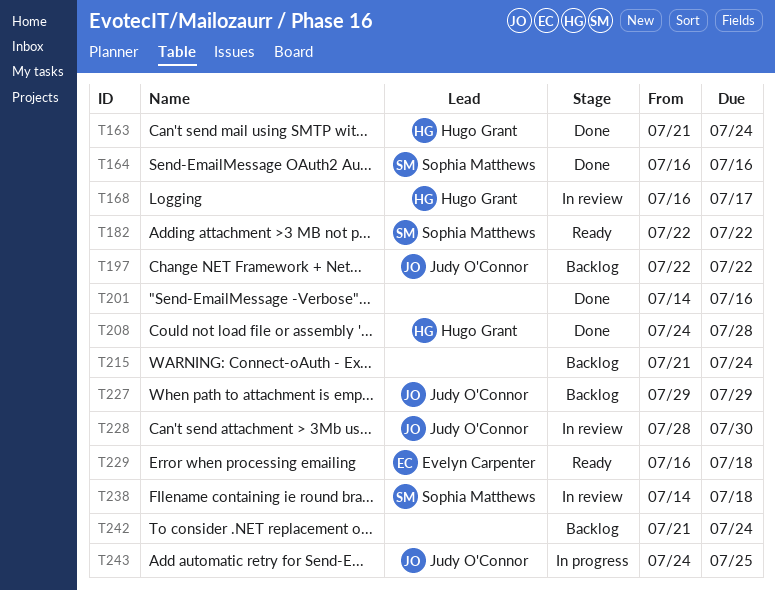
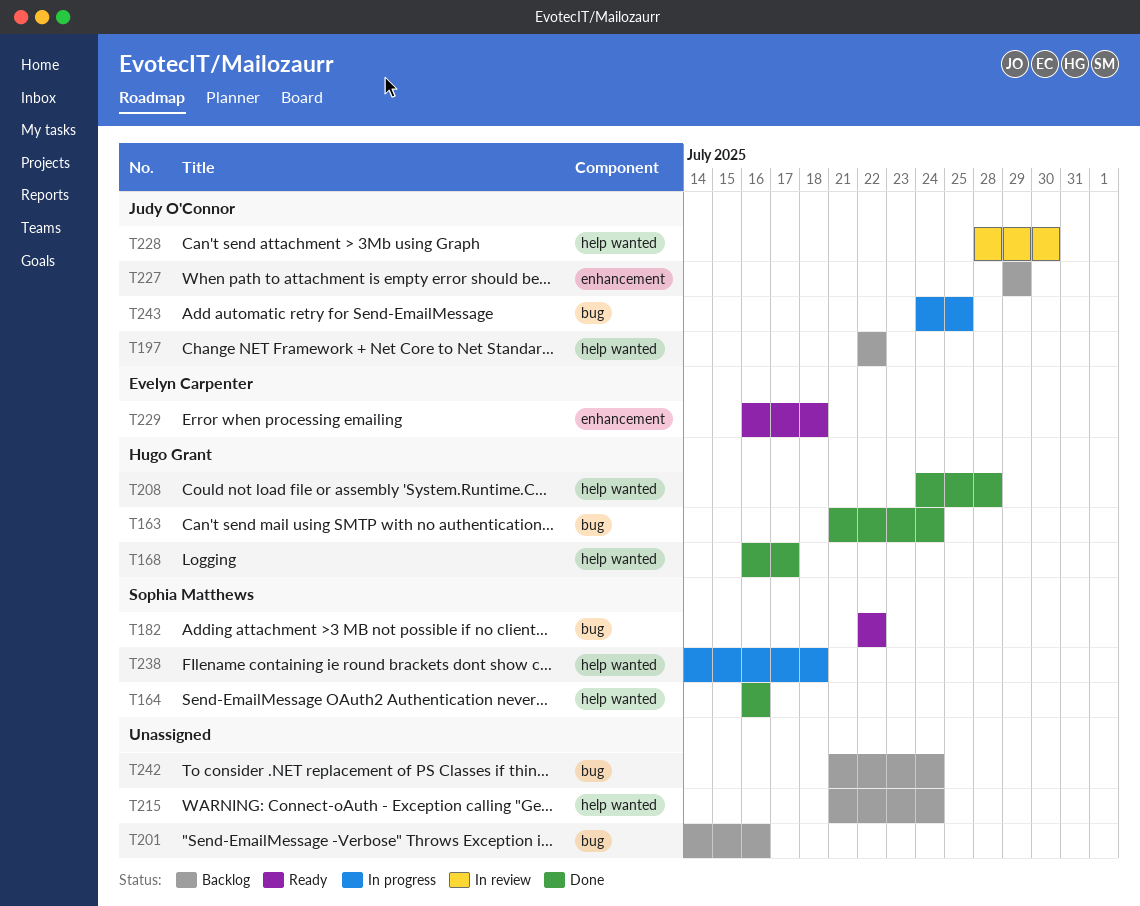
T168, status: In review -> Done
T201, status: Done -> Backlog
T238, status: In review -> In progress

